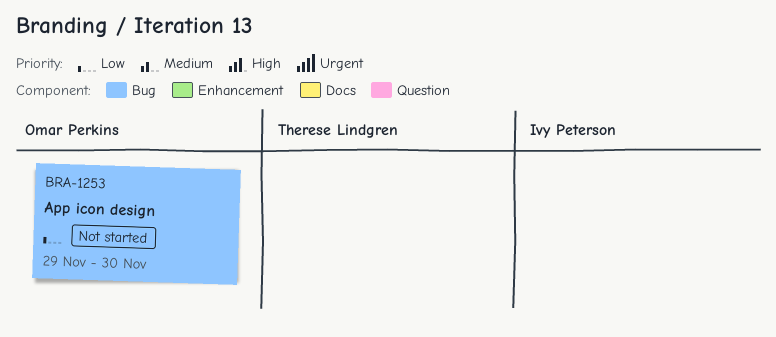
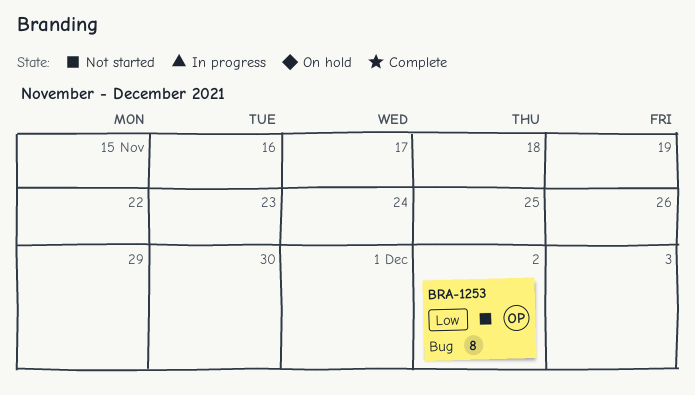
BRA-1253, due: Nov 30 -> Dec 2

